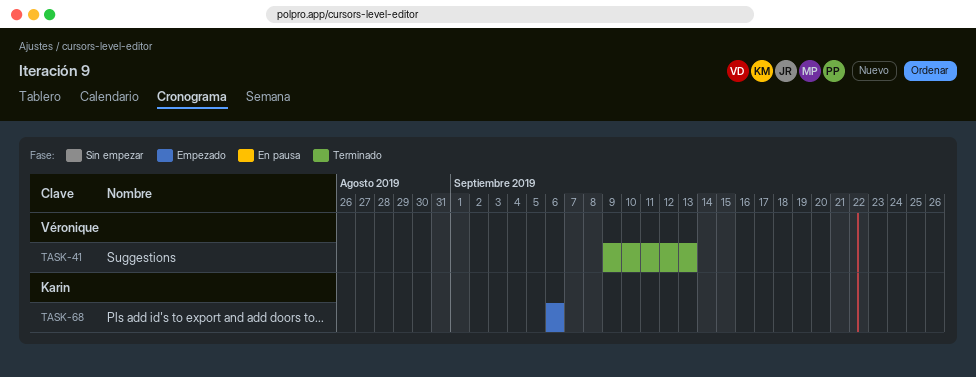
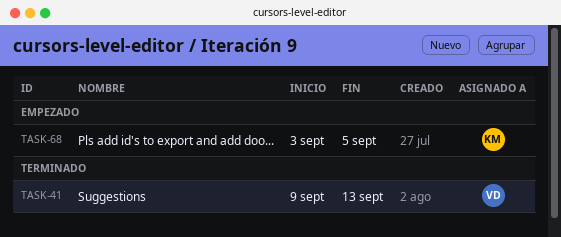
TASK-68, start: Sep 6 -> Sep 3
TASK-68, due: Sep 6 -> Sep 5

